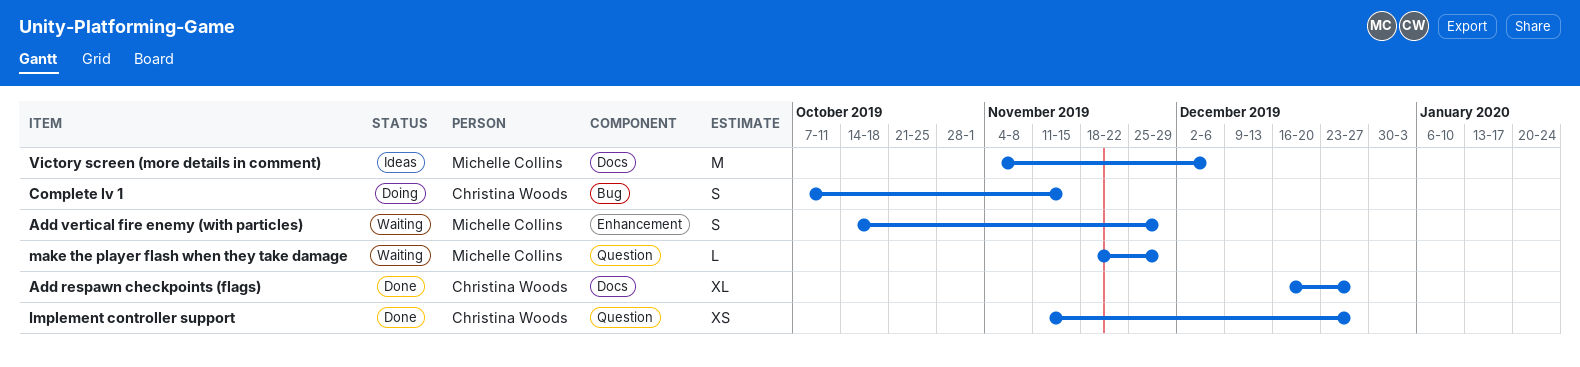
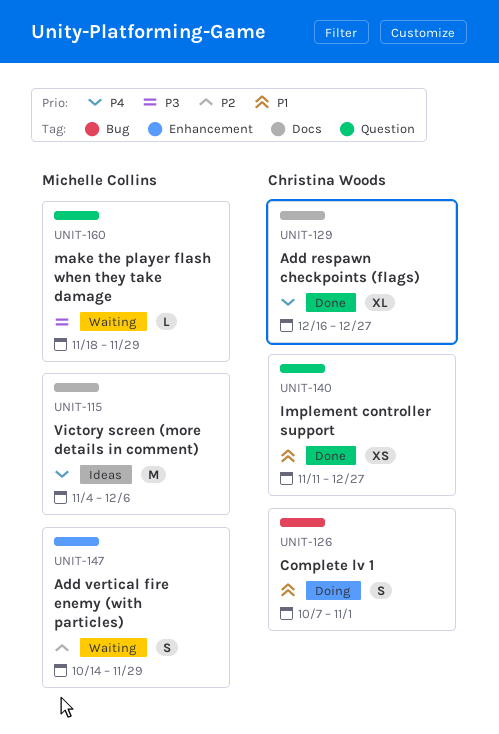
Complete lv 1, due: Nov 15 -> Nov 1

